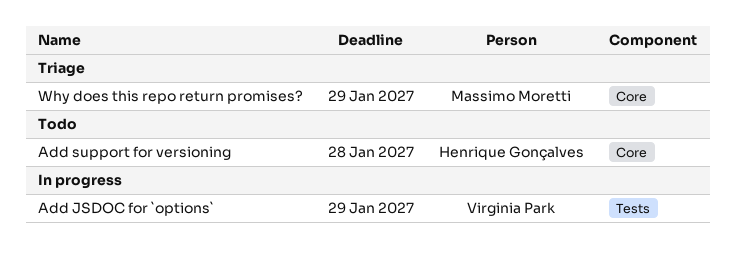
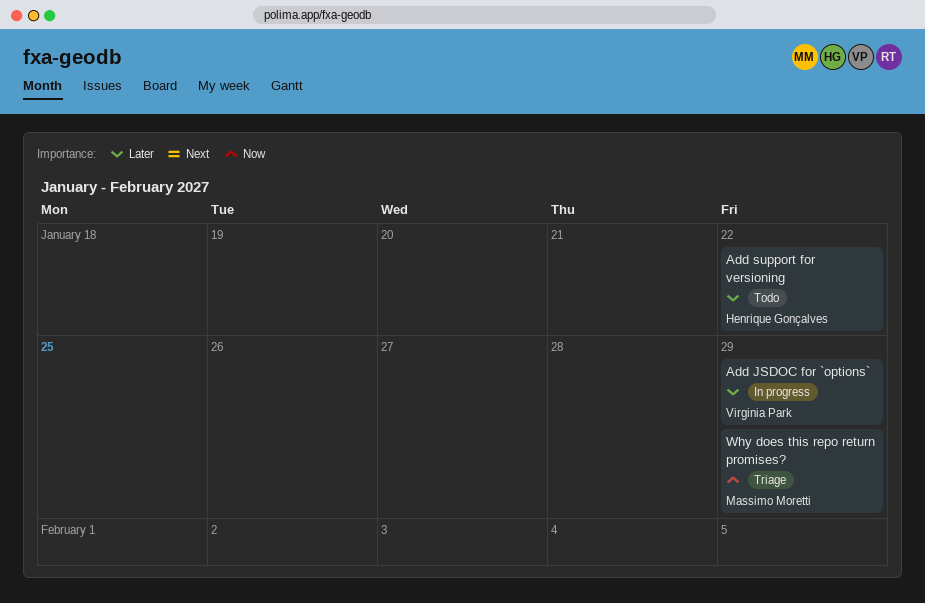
Add support for versioning, due: Jan 28 -> Jan 22

